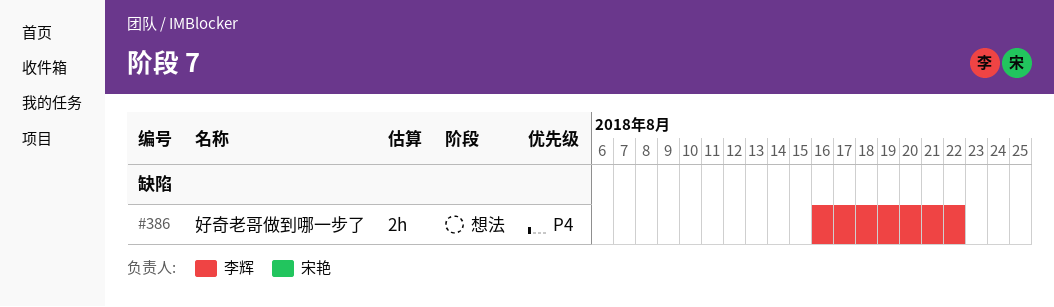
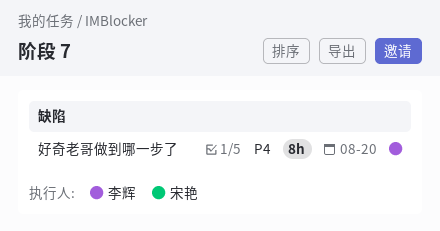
好奇老哥做到哪一步了, estimate: 2h -> 8h
好奇老哥做到哪一步了, due: Aug 22 -> Aug 20

